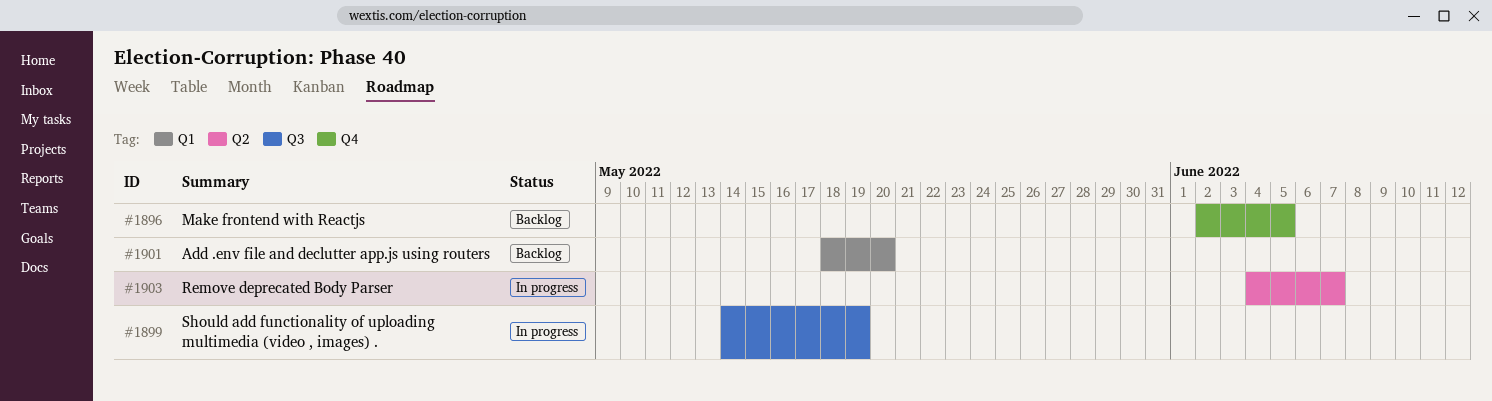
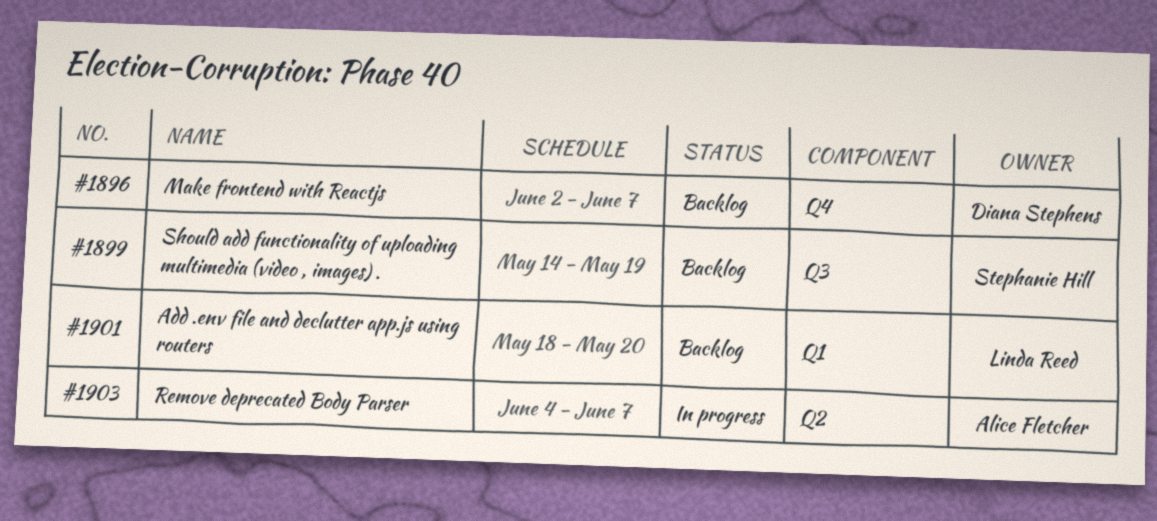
#1896, due: Jun 5 -> Jun 7
#1899, status: In progress -> Backlog

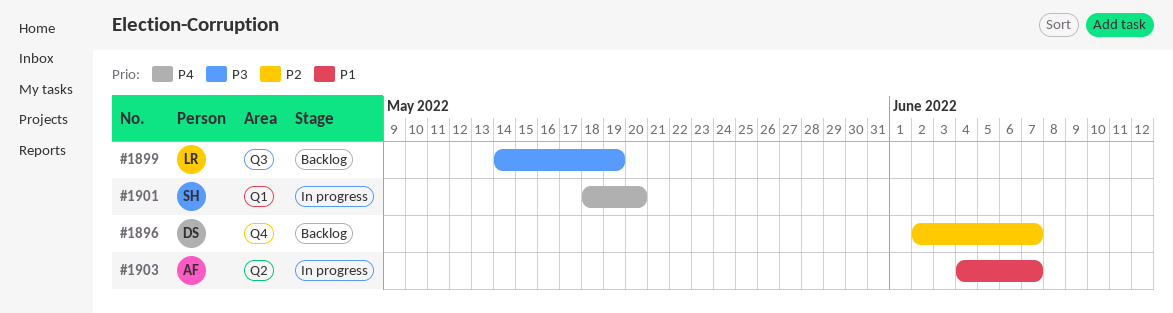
#1899, owner: Stephanie Hill -> Linda Reed
#1901, status: Backlog -> In progress
#1901, owner: Linda Reed -> Stephanie Hill

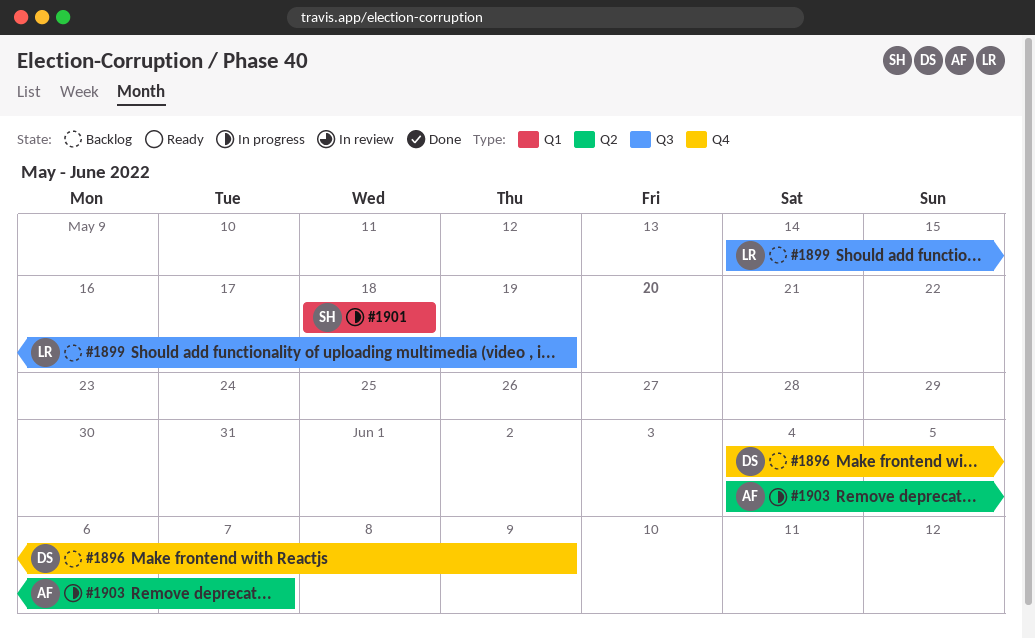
#1896, start: Jun 2 -> Jun 4
#1896, due: Jun 7 -> Jun 9
#1901, due: May 20 -> May 18

